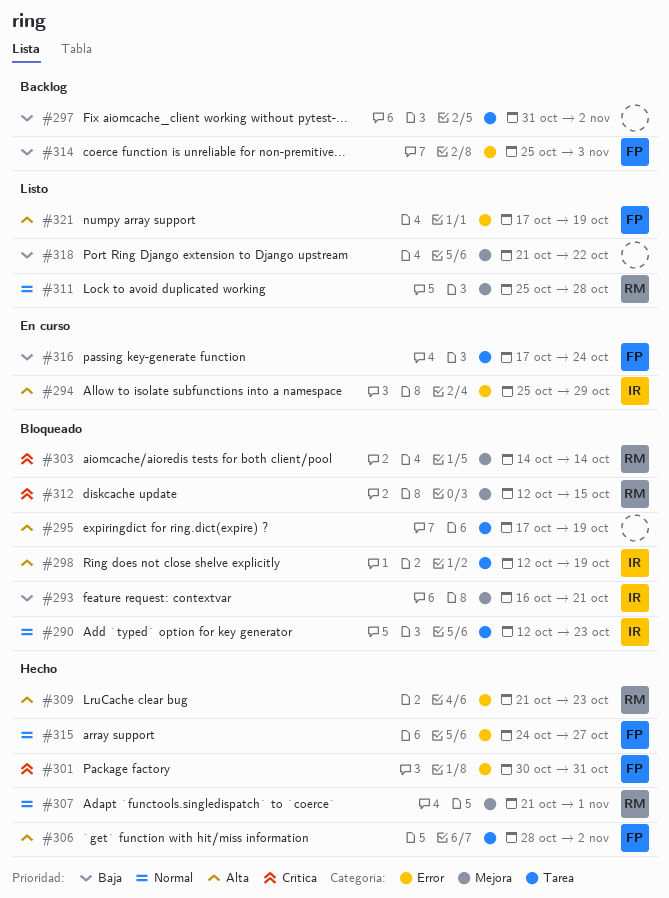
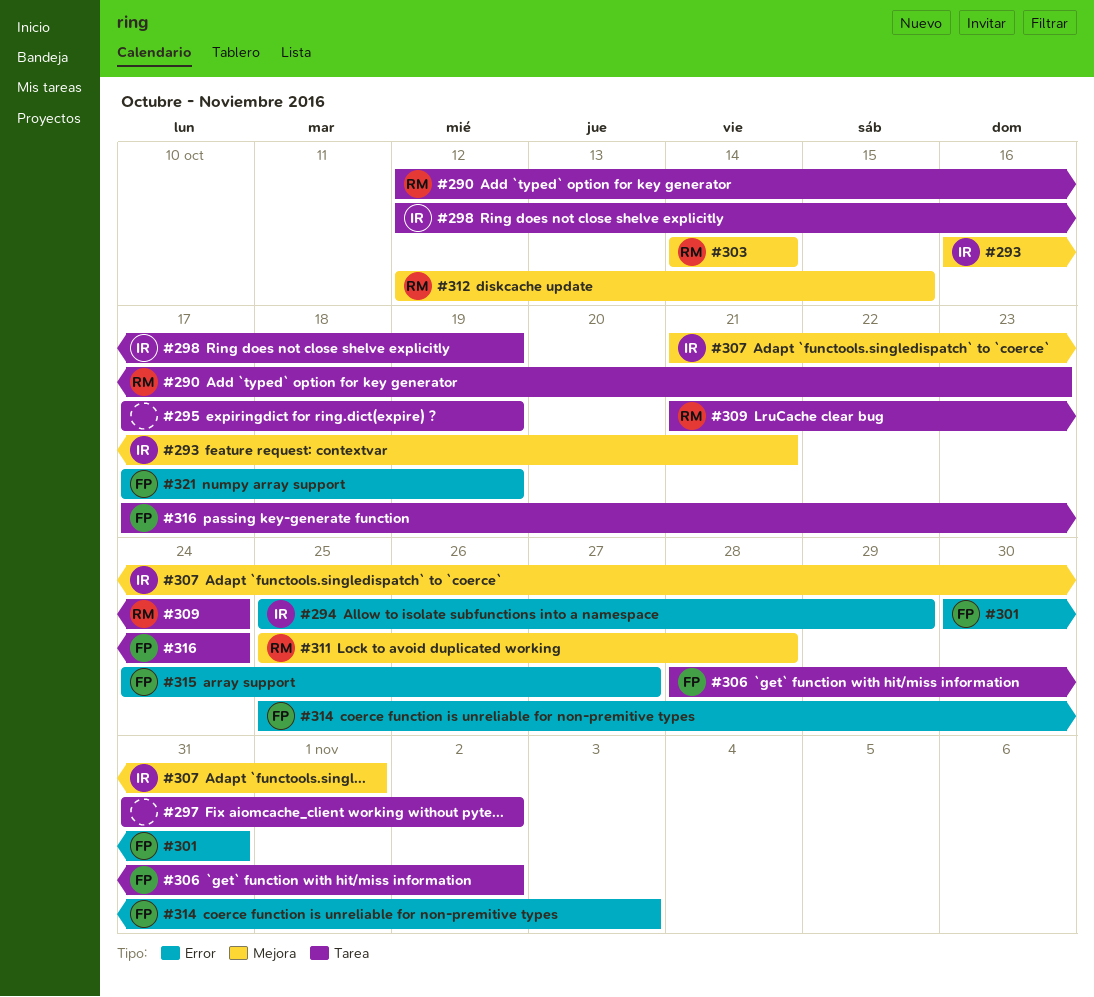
#290, owner: IR -> RM
#307, owner: RM -> IR
#309, label: Error -> Tarea
#309, due: Oct 23 -> Oct 24
#318: present -> none

